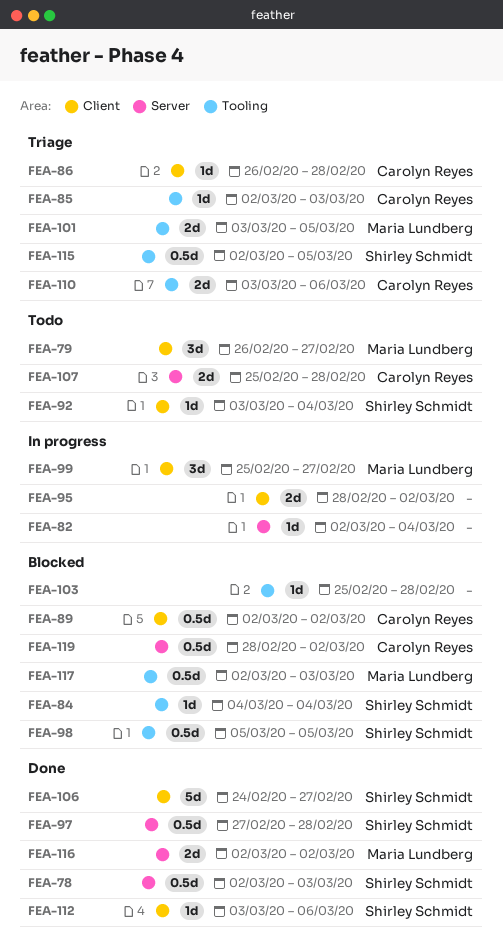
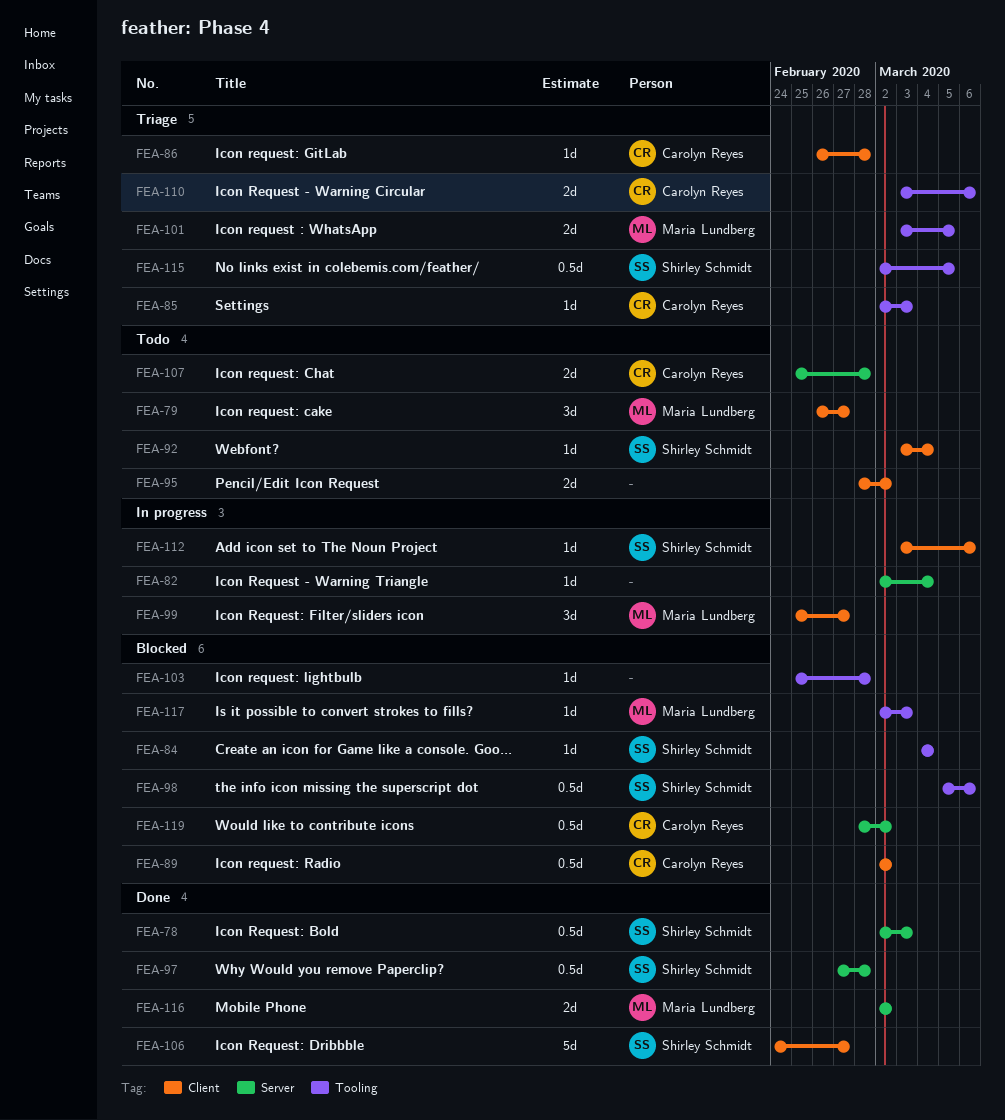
FEA-95, status: In progress -> Todo
FEA-98, due: Mar 5 -> Mar 6
FEA-112, status: Done -> In progress
FEA-117, estimate: 0.5d -> 1d

